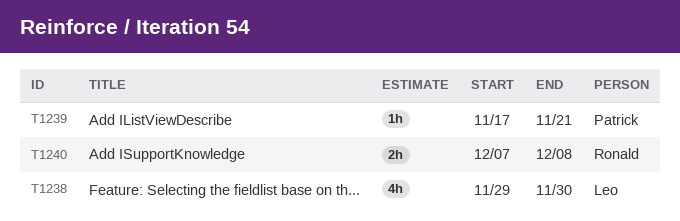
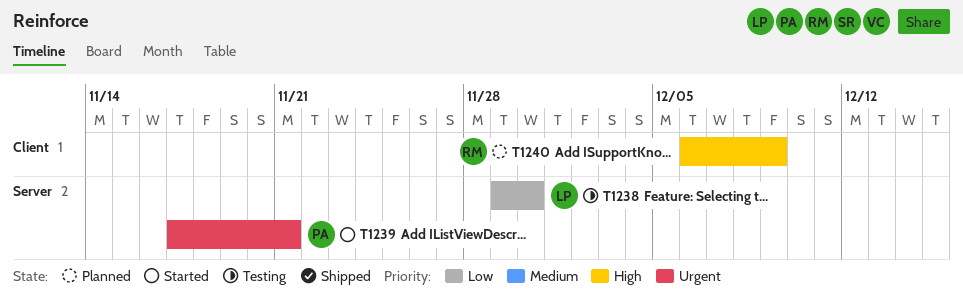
T1240, start: Dec 7 -> Dec 6
T1240, due: Dec 8 -> Dec 9

